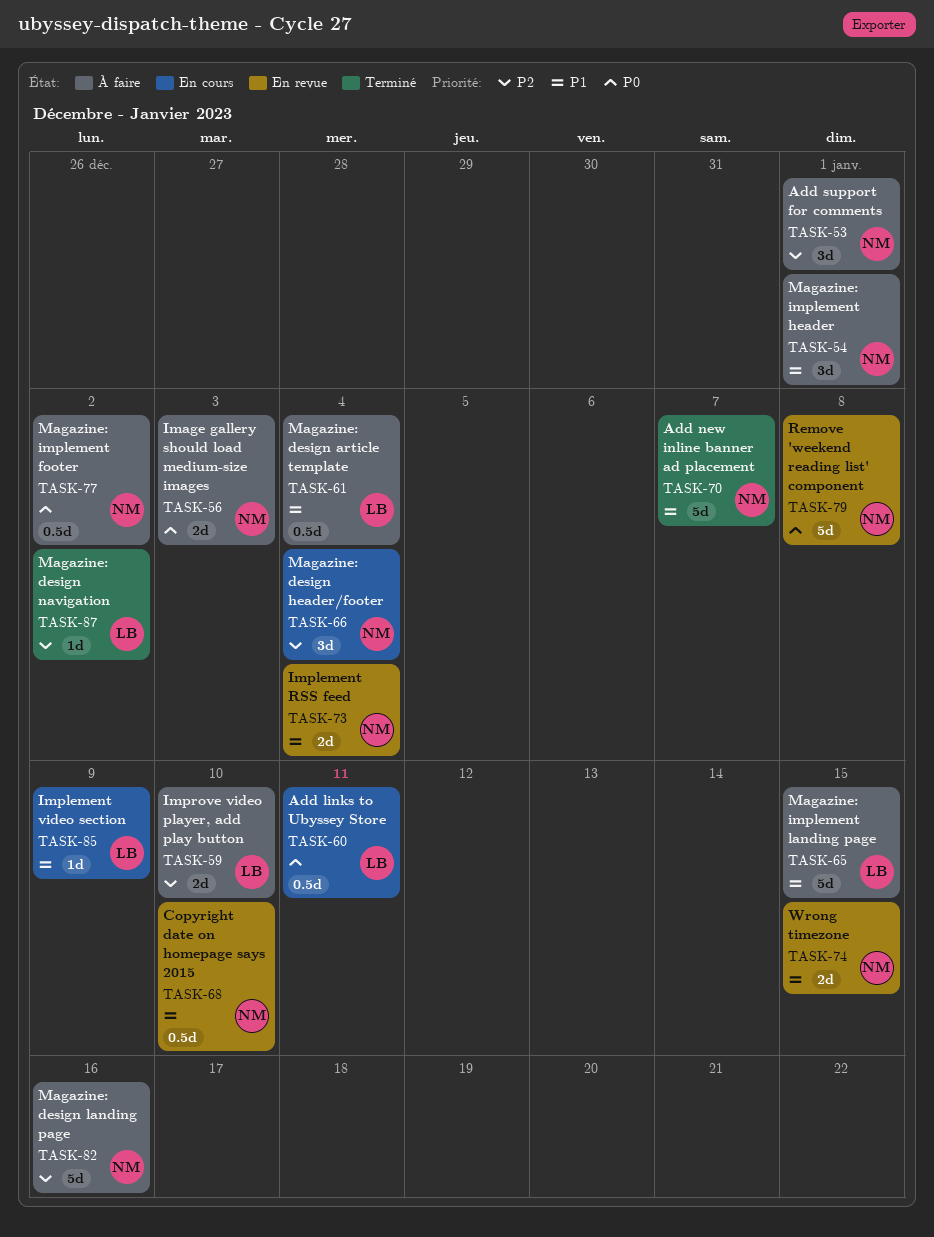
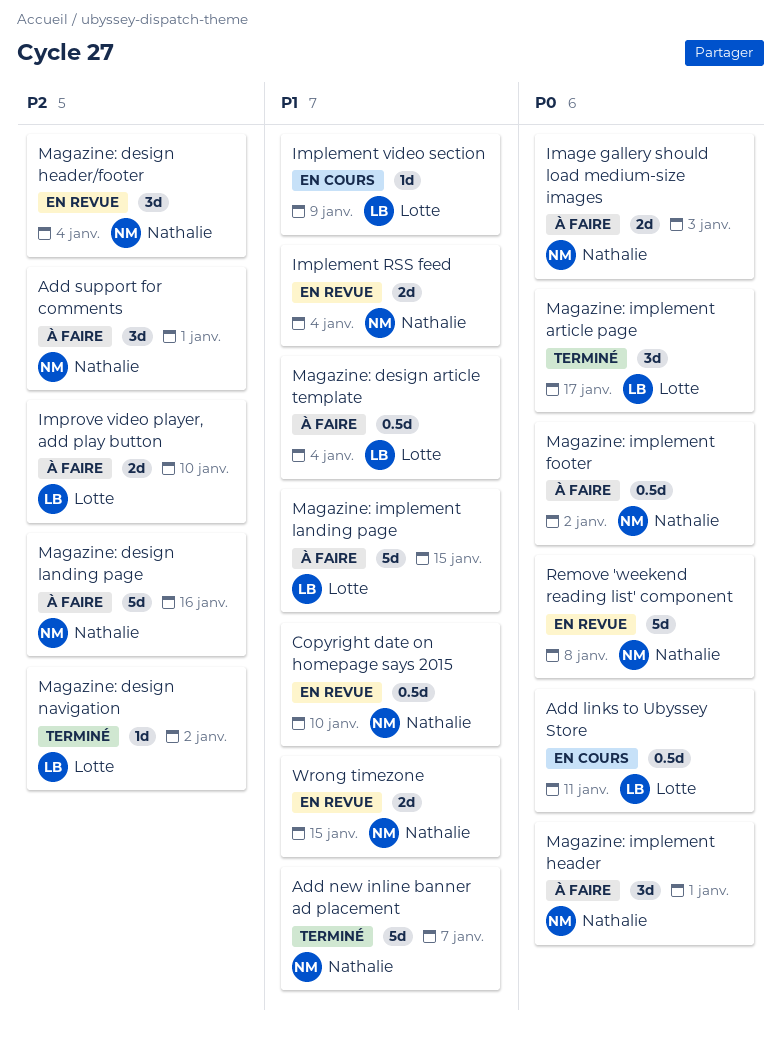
Magazine: design header/footer, status: En cours -> En revue
Magazine: implement article page: none -> present
Magazine: implement header, priority: P1 -> P0

